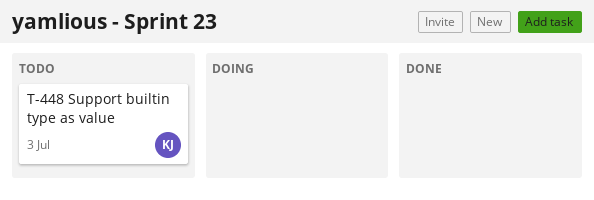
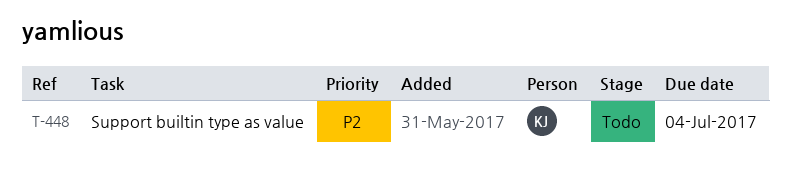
T-448, due: Jul 3 -> Jul 4

